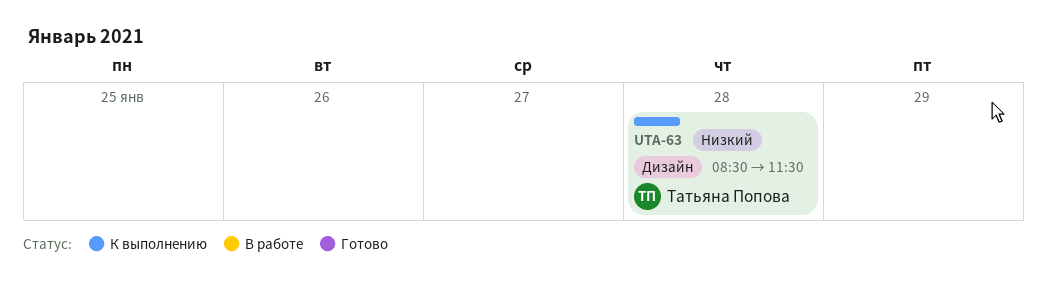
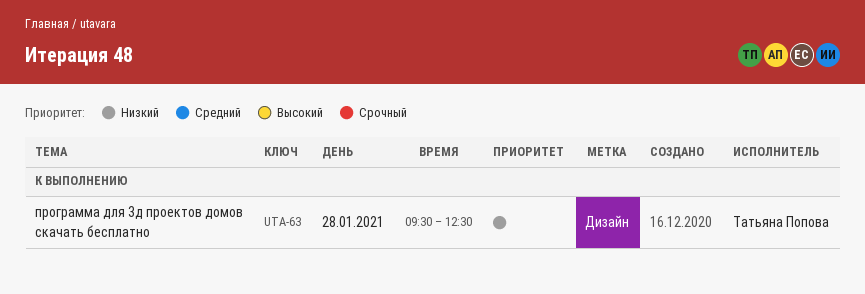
UTA-63, begins: 08:30 -> 09:30
UTA-63, ends: 11:30 -> 12:30

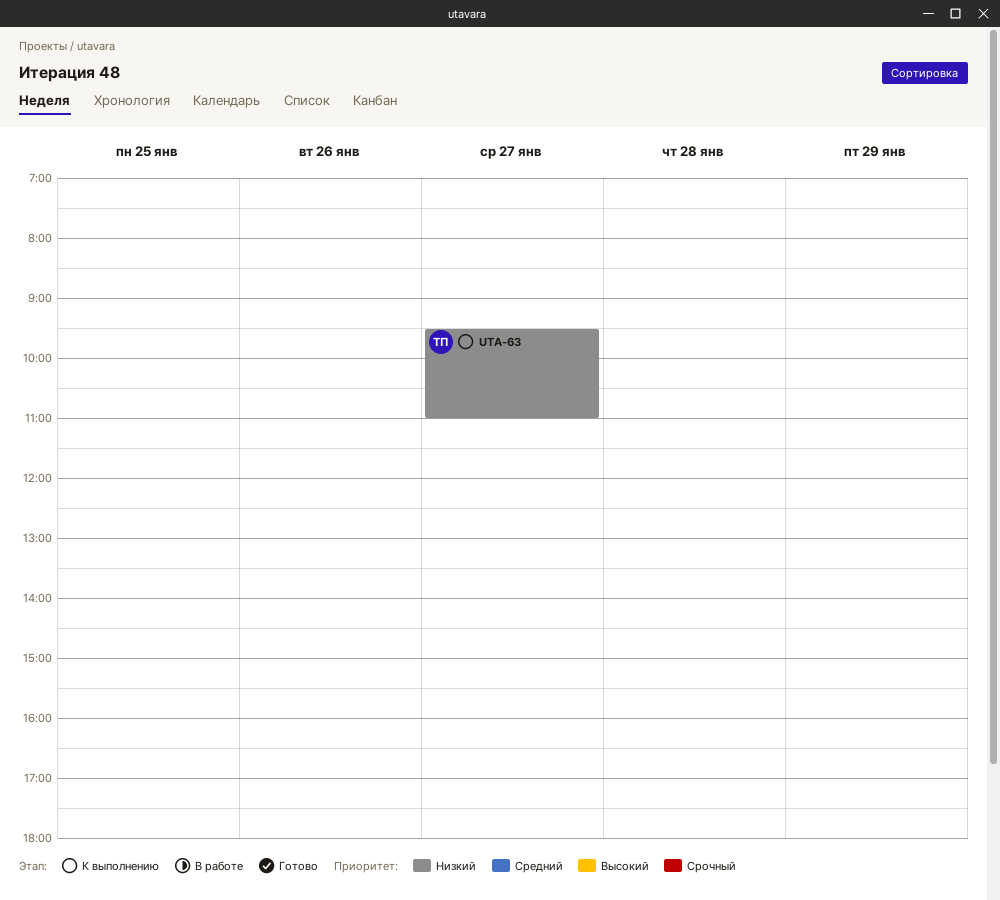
UTA-63, day: Jan 28 -> Jan 27
UTA-63, ends: 12:30 -> 11:00

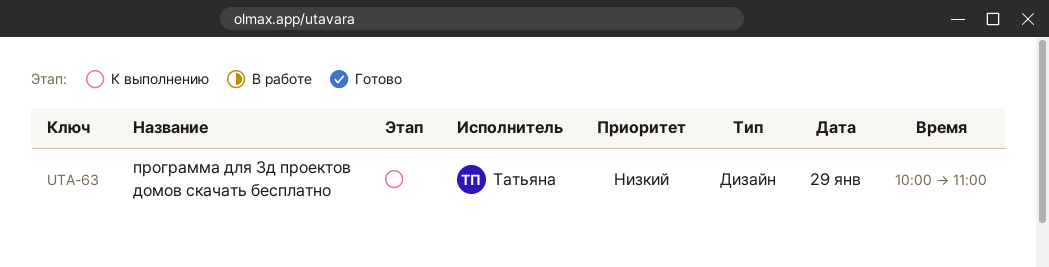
UTA-63, day: Jan 27 -> Jan 29
UTA-63, begins: 09:30 -> 10:00

